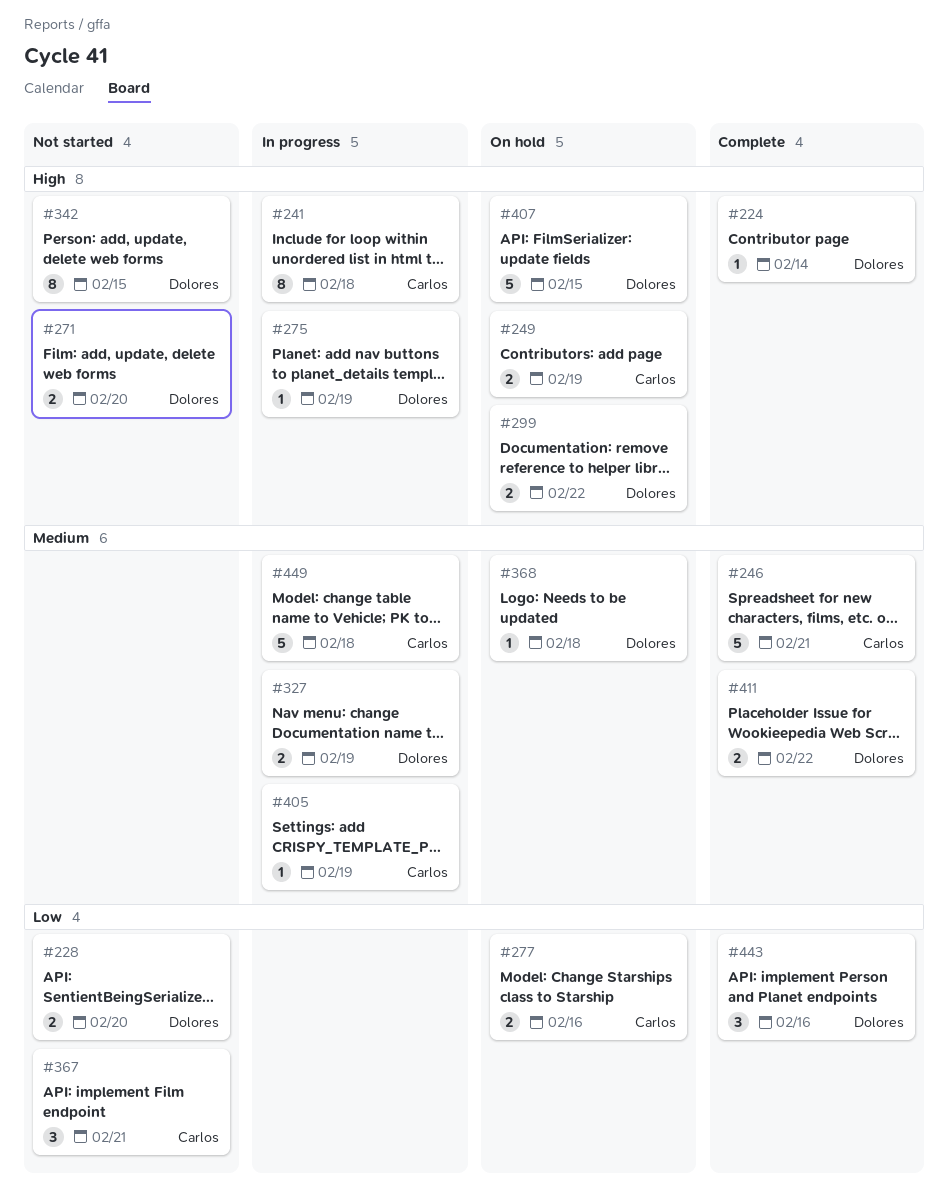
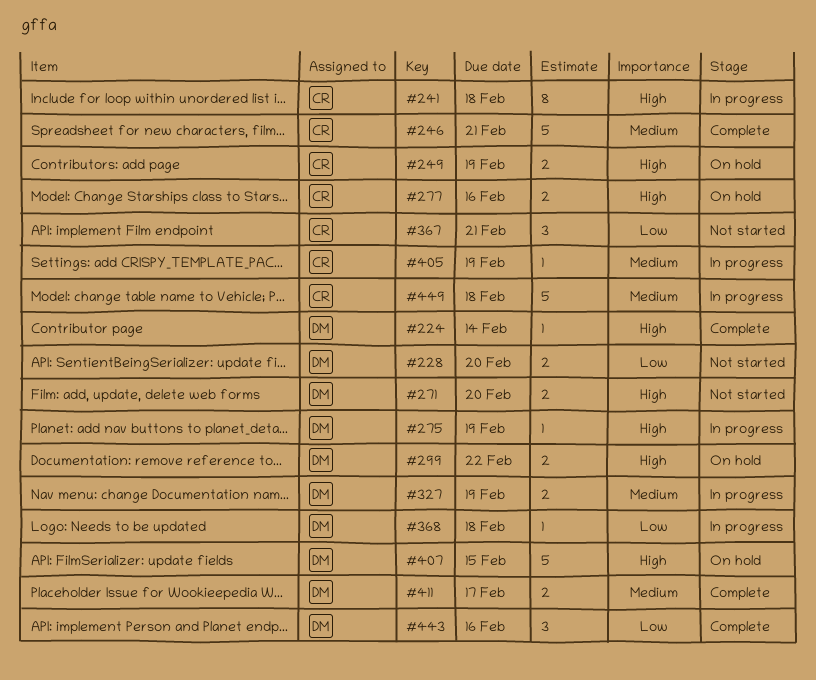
#277, priority: Low -> High
#342: present -> none
#368, status: On hold -> In progress
#368, priority: Medium -> Low
#411, due: Feb 22 -> Feb 17

